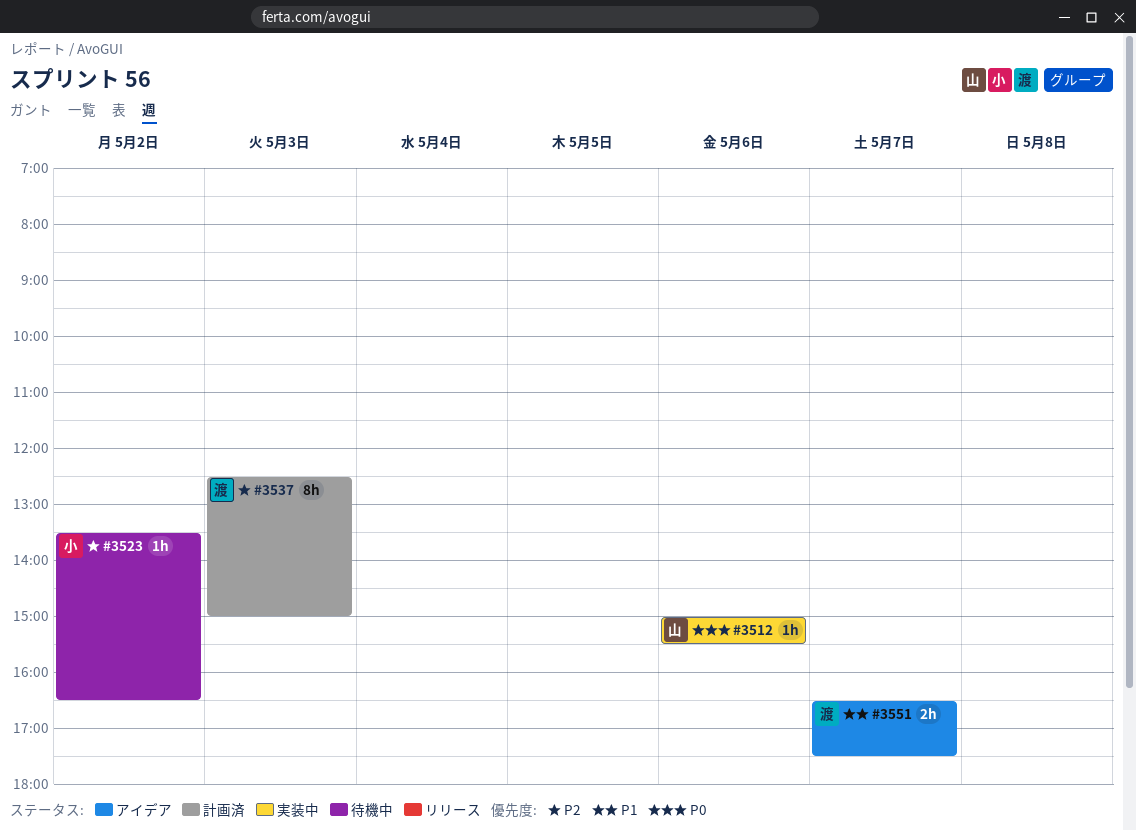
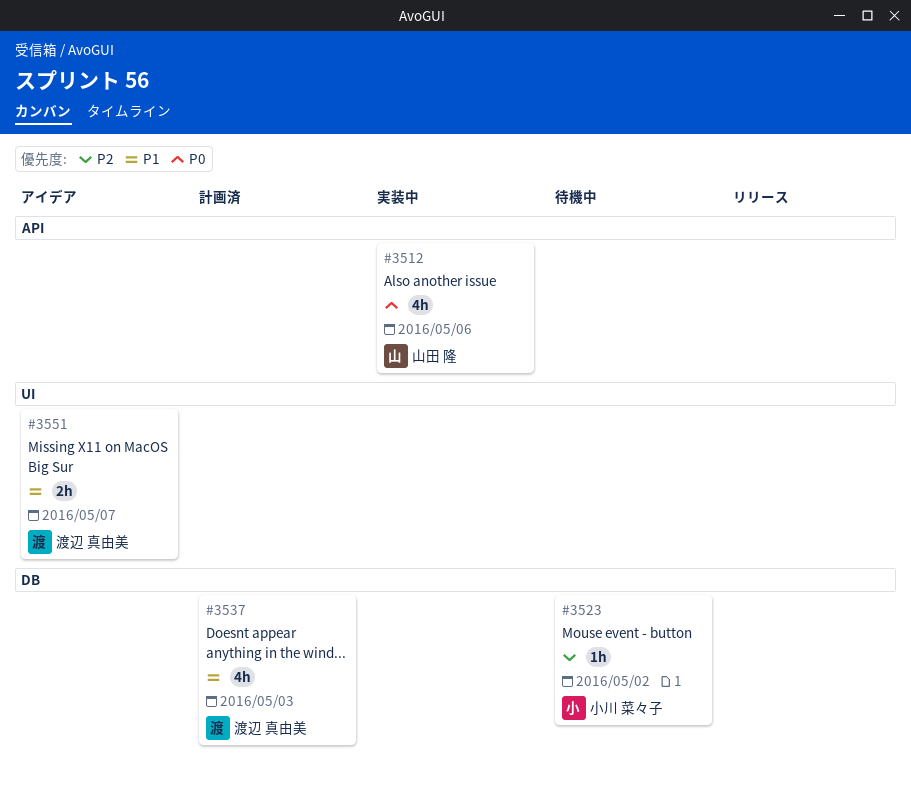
#3512, estimate: 1h -> 4h
#3537, priority: P2 -> P1
#3537, estimate: 8h -> 4h

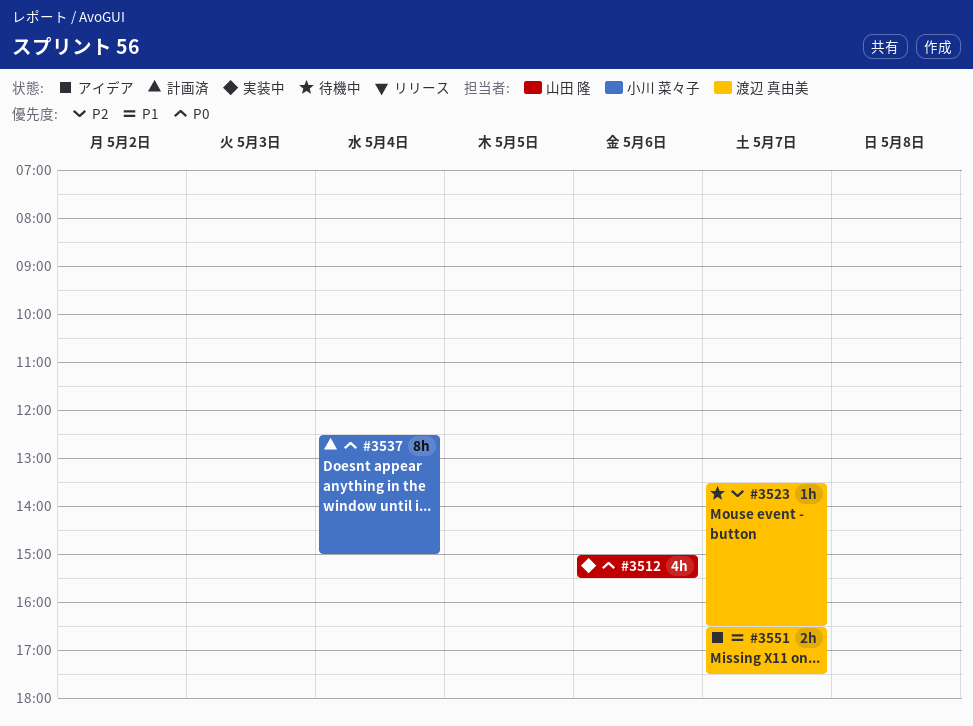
#3523, owner: 小川 菜々子 -> 渡辺 真由美
#3523, day: May 2 -> May 7
#3537, owner: 渡辺 真由美 -> 小川 菜々子
#3537, priority: P1 -> P0
#3537, estimate: 4h -> 8h
#3537, day: May 3 -> May 4

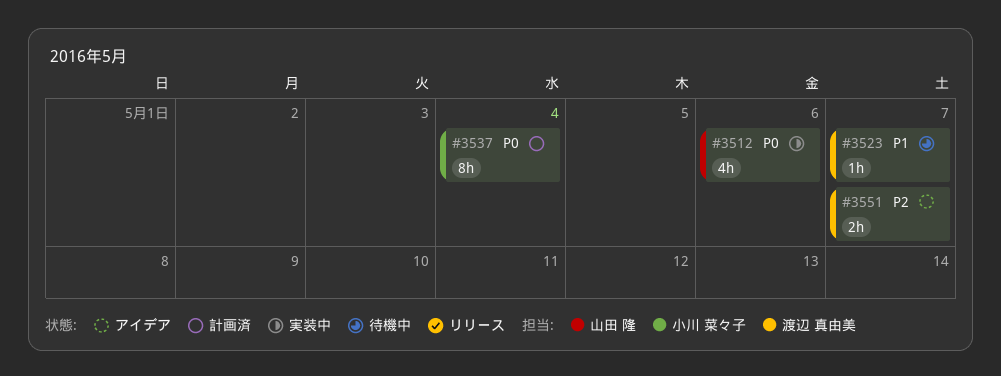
#3523, priority: P2 -> P1
#3551, priority: P1 -> P2

